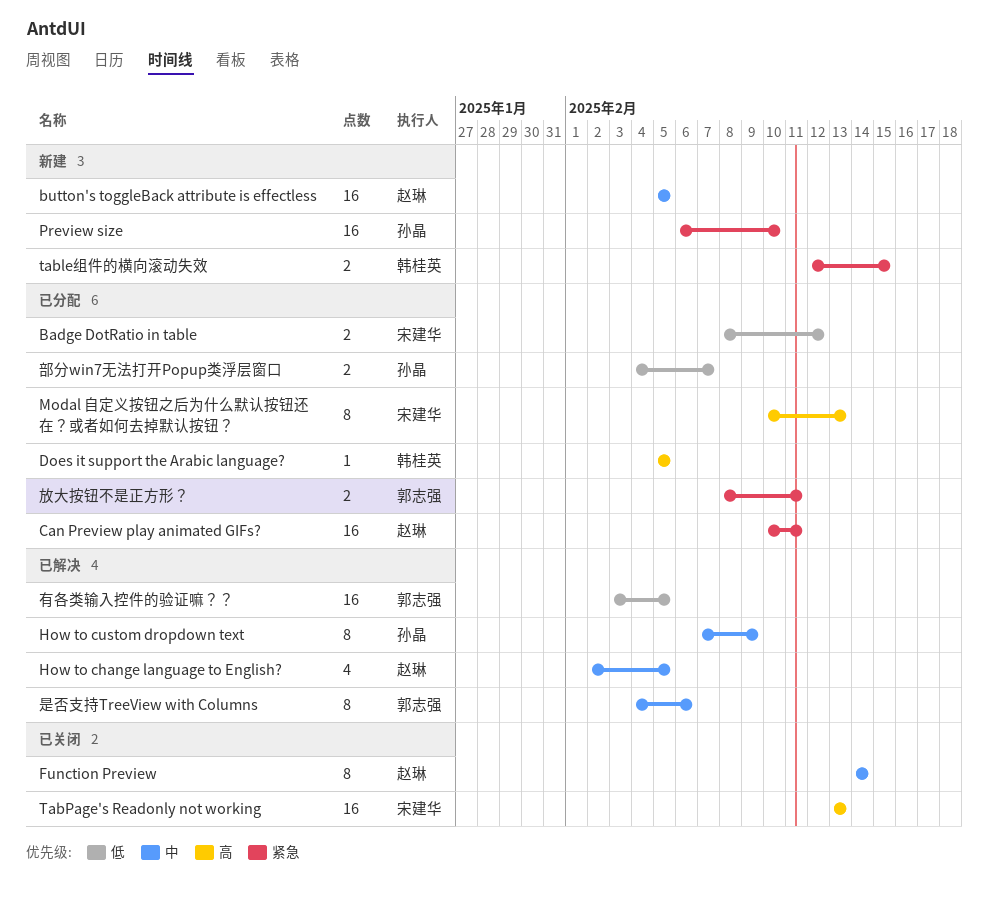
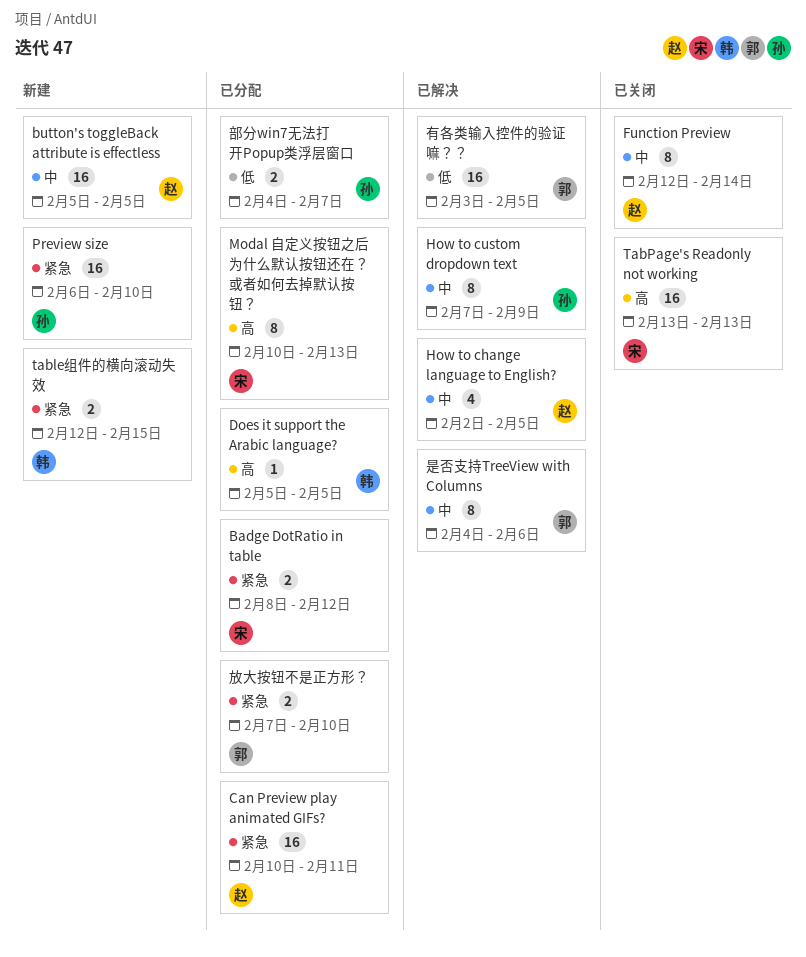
Badge DotRatio in table, priority: 低 -> 紧急
Function Preview, start: Feb 14 -> Feb 12
放大按钮不是正方形？, start: Feb 8 -> Feb 7
放大按钮不是正方形？, due: Feb 11 -> Feb 10

